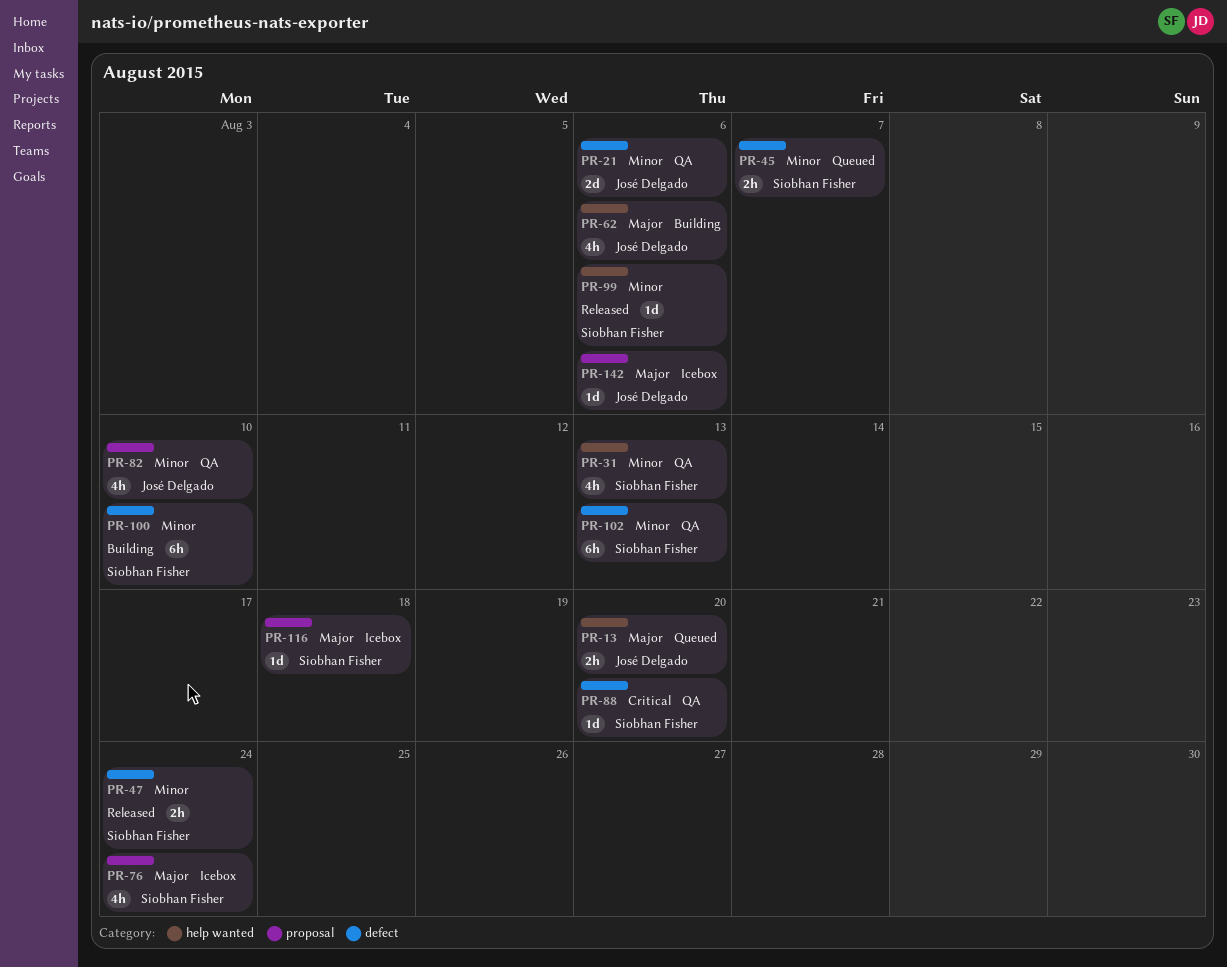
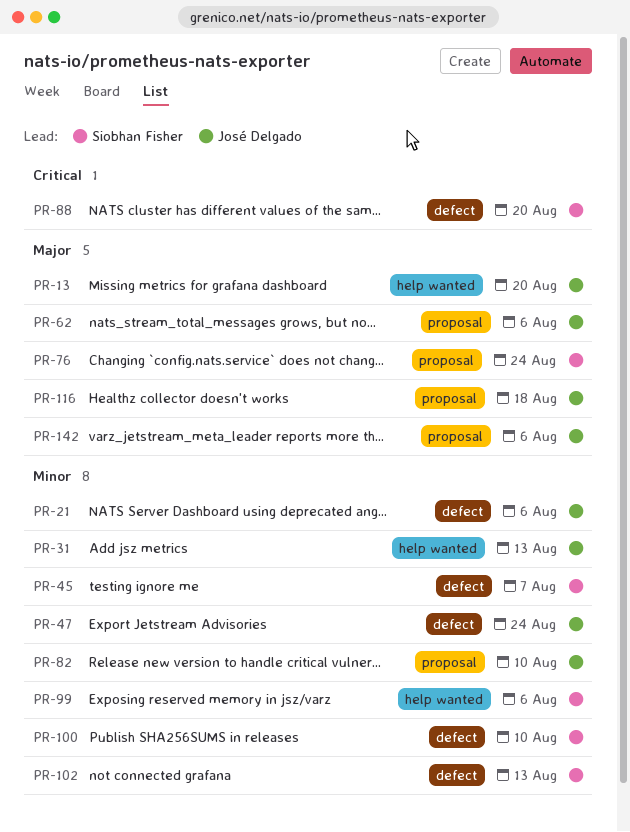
PR-31, owner: Siobhan Fisher -> José Delgado
PR-47, owner: Siobhan Fisher -> José Delgado
PR-62, label: help wanted -> proposal
PR-116, owner: Siobhan Fisher -> José Delgado

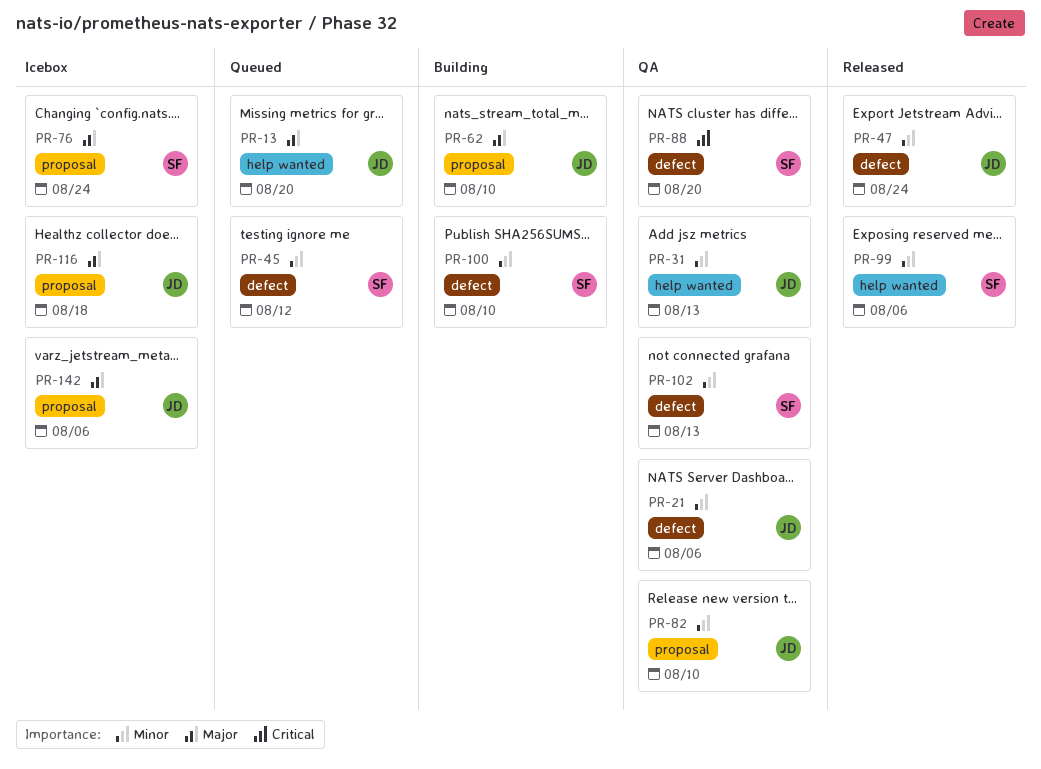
PR-45, due: Aug 7 -> Aug 12
PR-62, due: Aug 6 -> Aug 10

